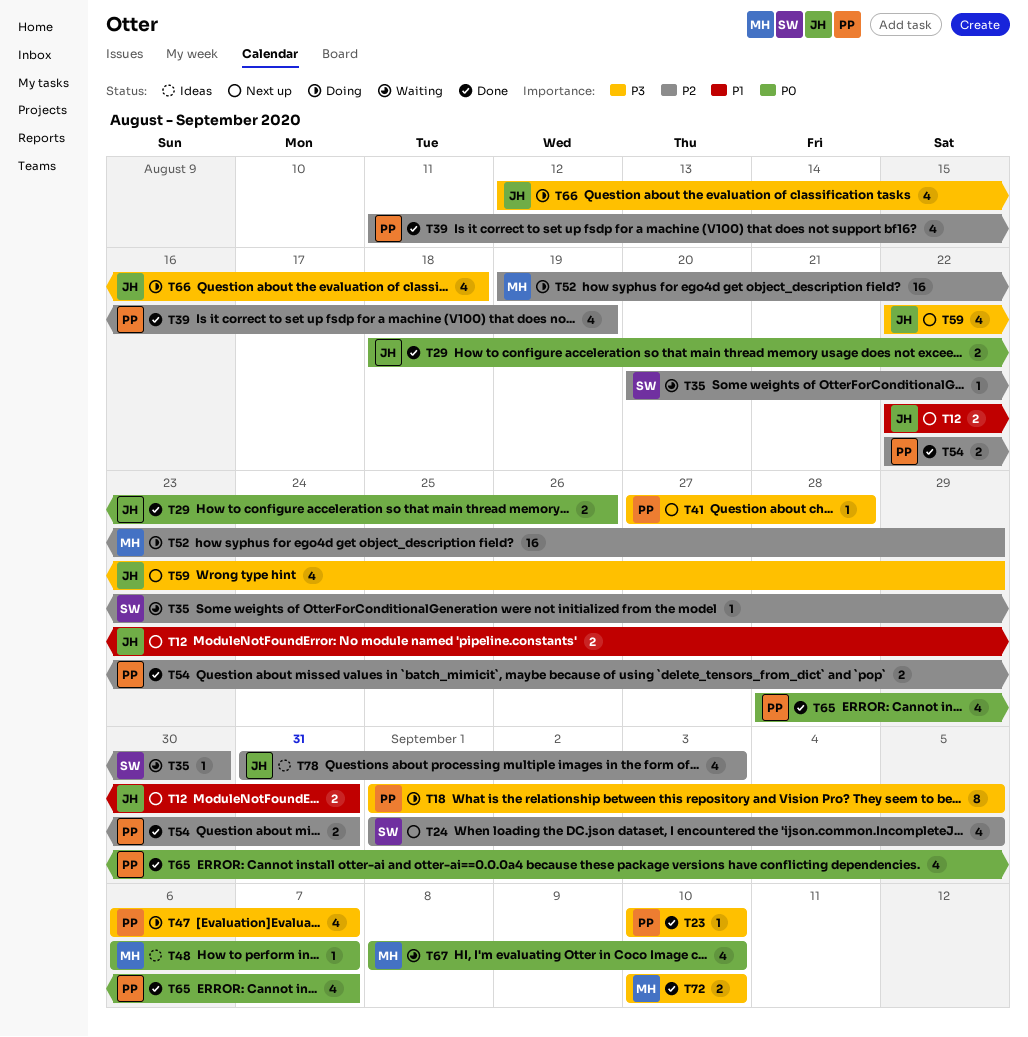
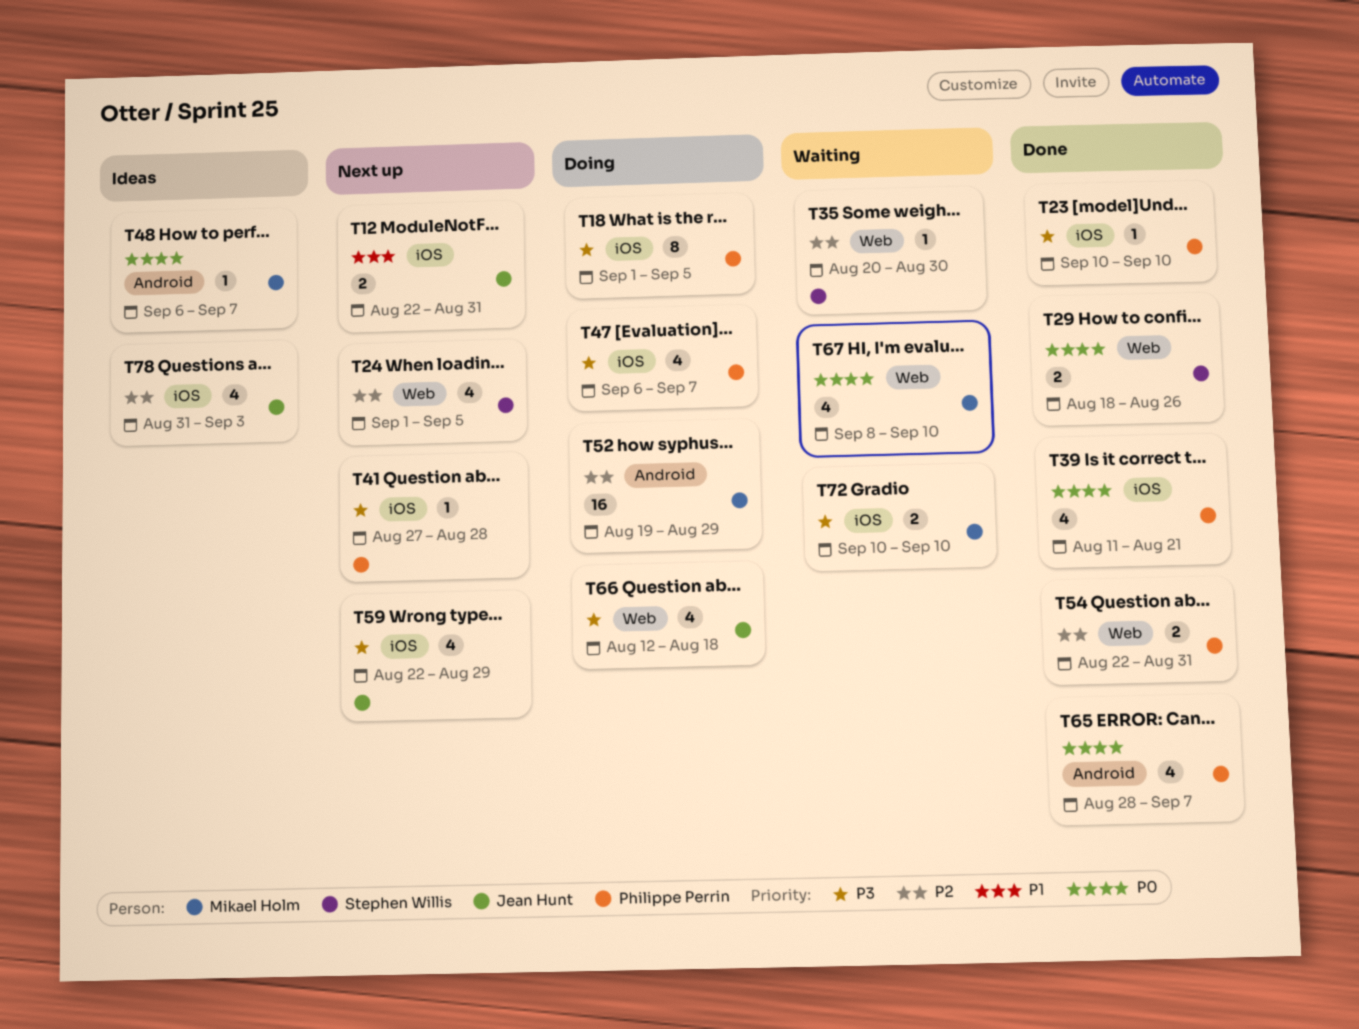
T29, owner: Jean Hunt -> Stephen Willis
T39, priority: P2 -> P0
T39, due: Aug 19 -> Aug 21
T72, status: Done -> Waiting

